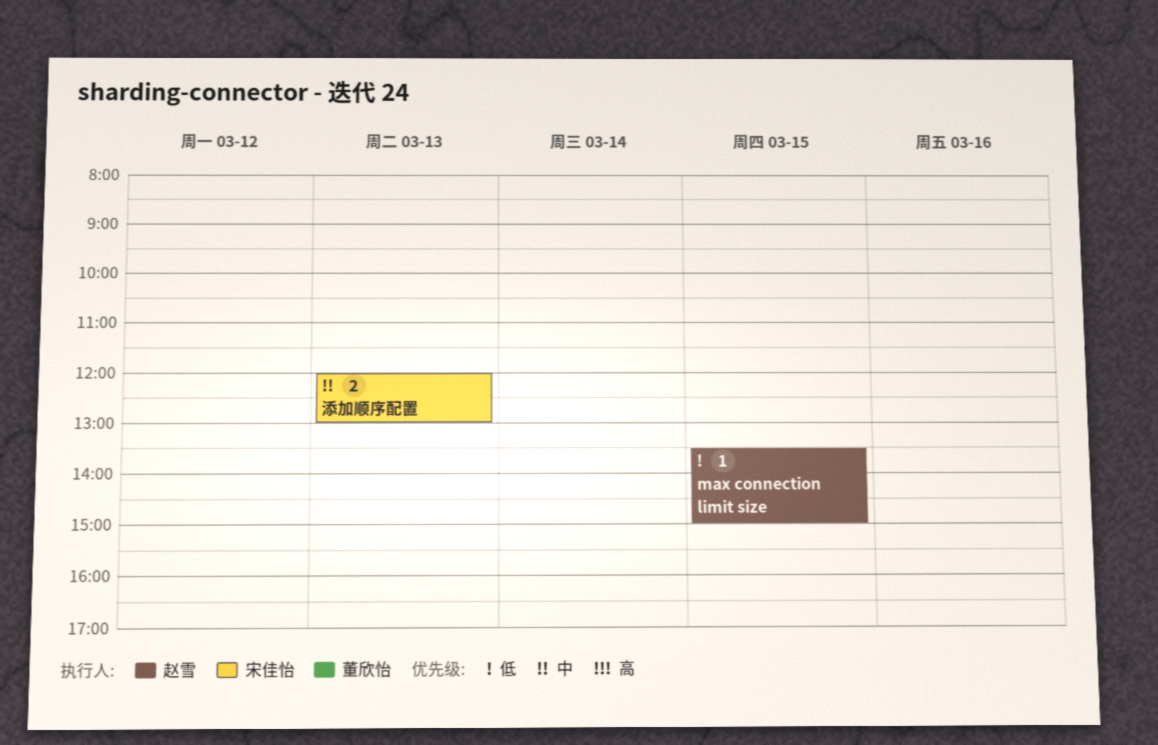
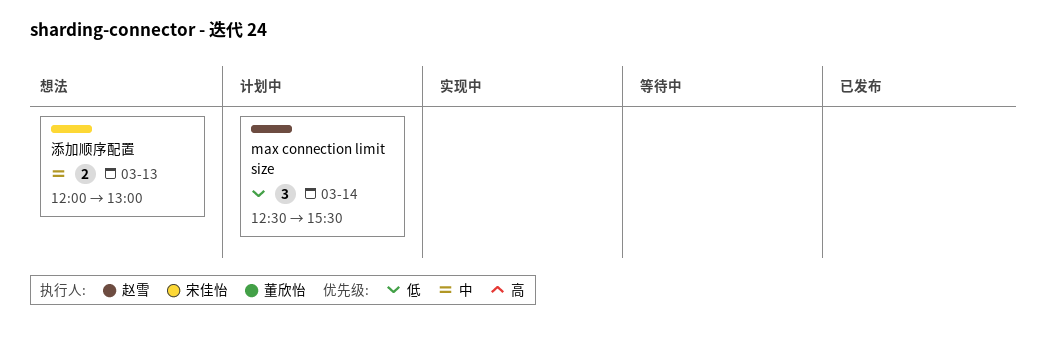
max connection limit size, estimate: 1 -> 3
max connection limit size, day: Mar 15 -> Mar 14
max connection limit size, begins: 13:30 -> 12:30
max connection limit size, ends: 15:00 -> 15:30

